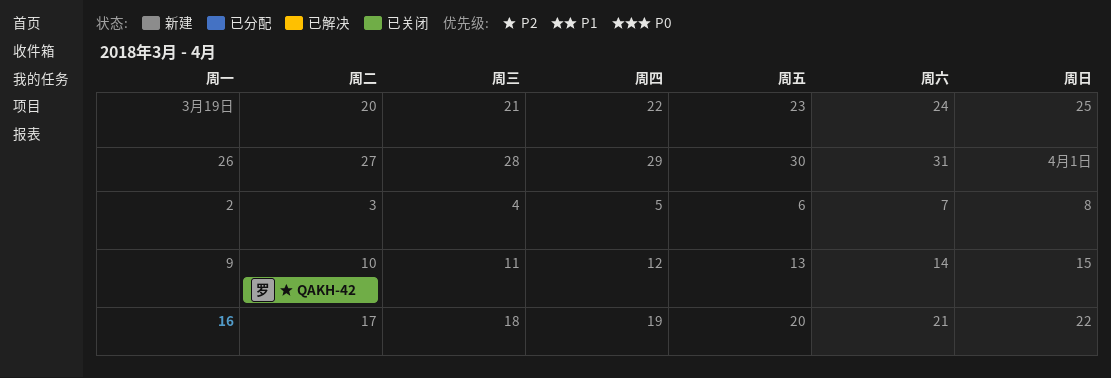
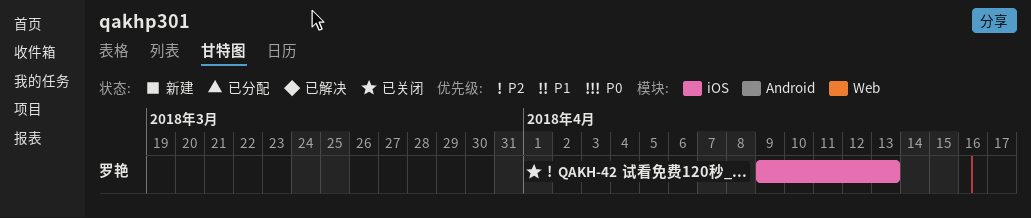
QAKH-42, start: Apr 10 -> Apr 9
QAKH-42, due: Apr 10 -> Apr 13

